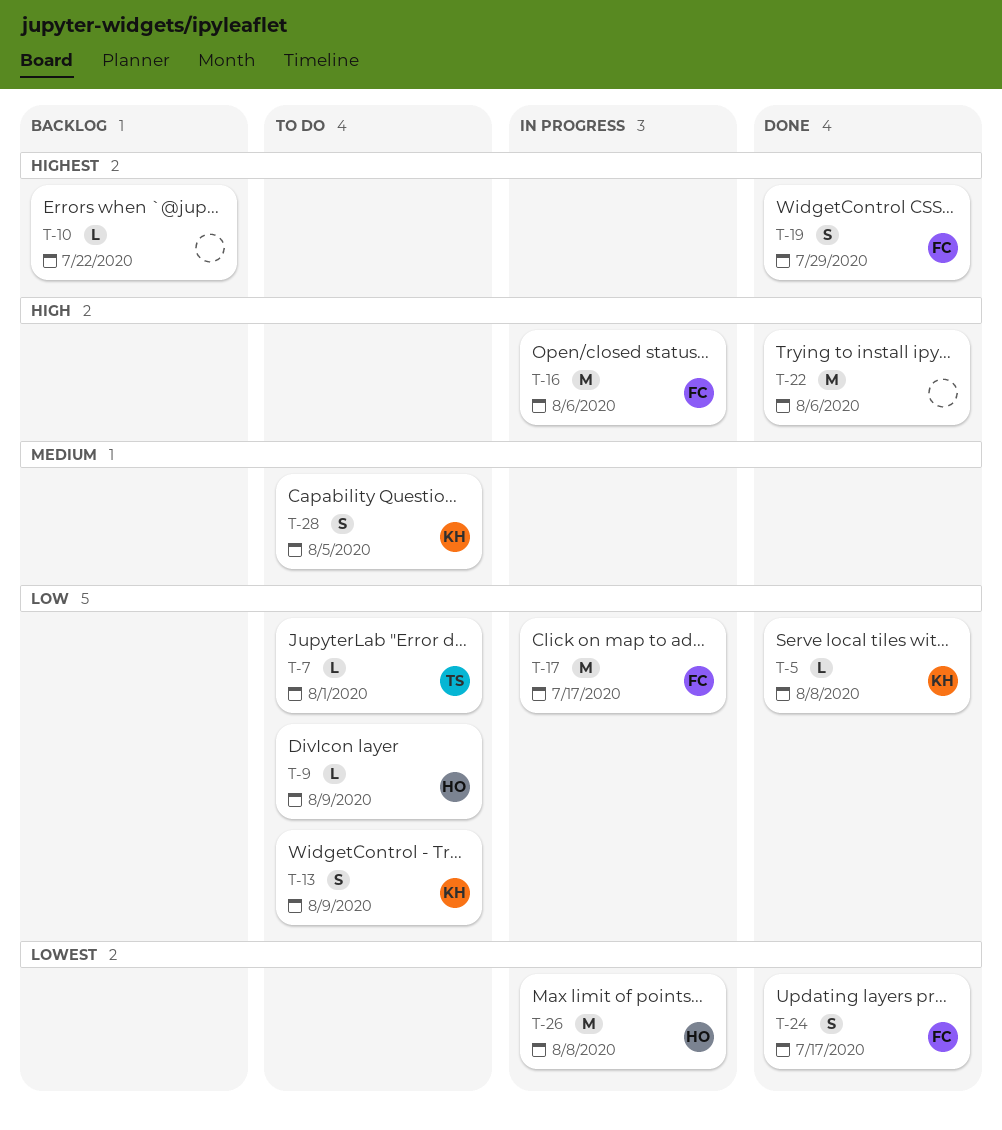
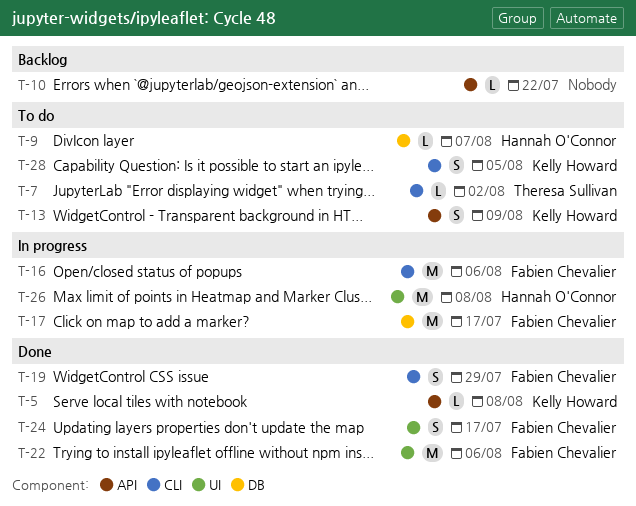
T-7, due: Aug 1 -> Aug 2
T-9, due: Aug 9 -> Aug 7
T-22, owner: none -> Fabien Chevalier

